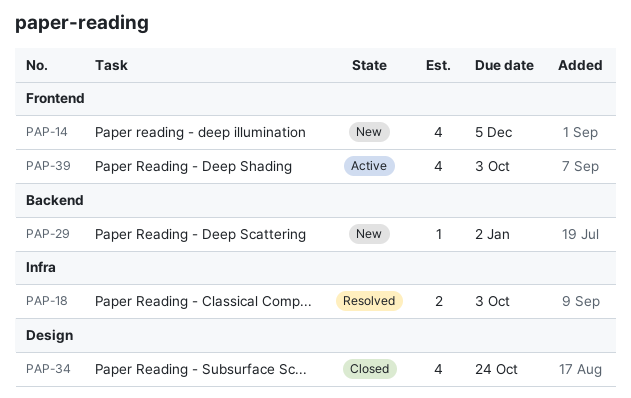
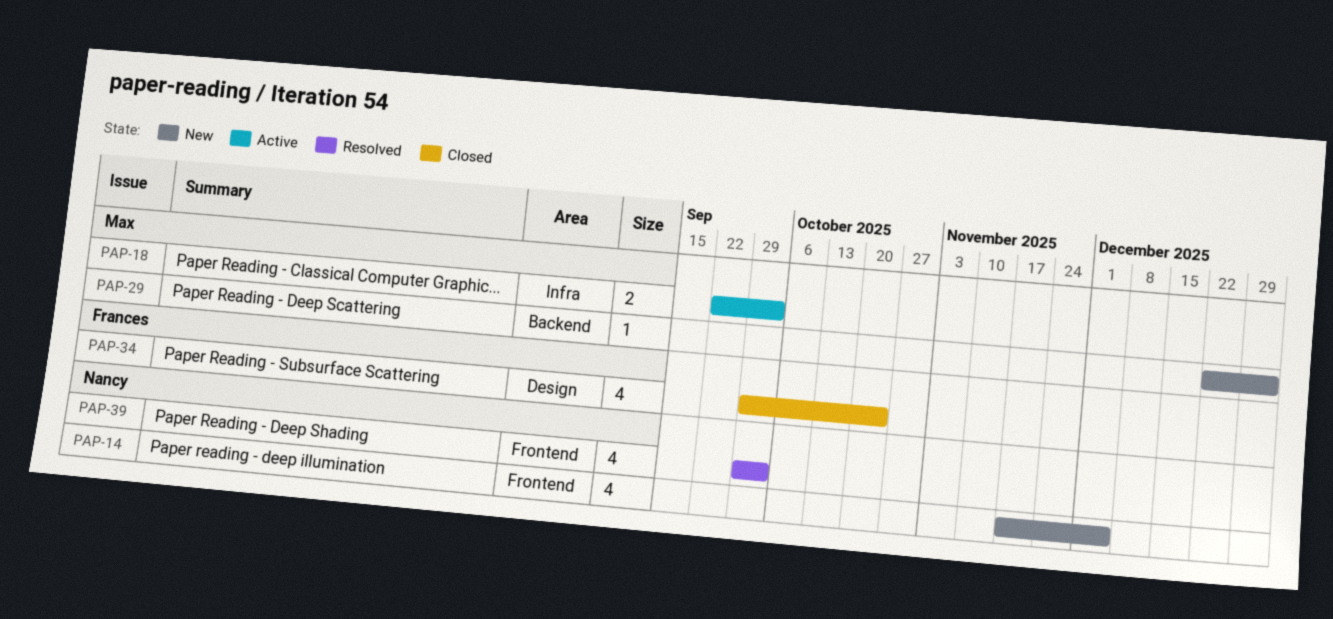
PAP-18, status: Resolved -> Active
PAP-39, status: Active -> Resolved

